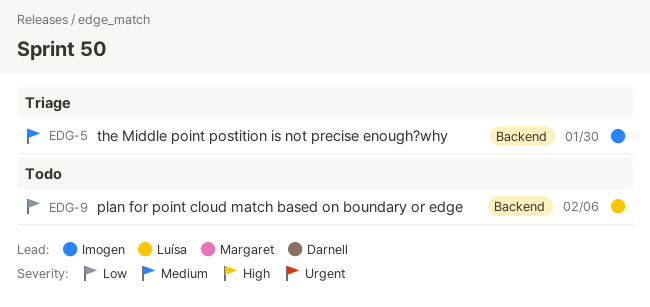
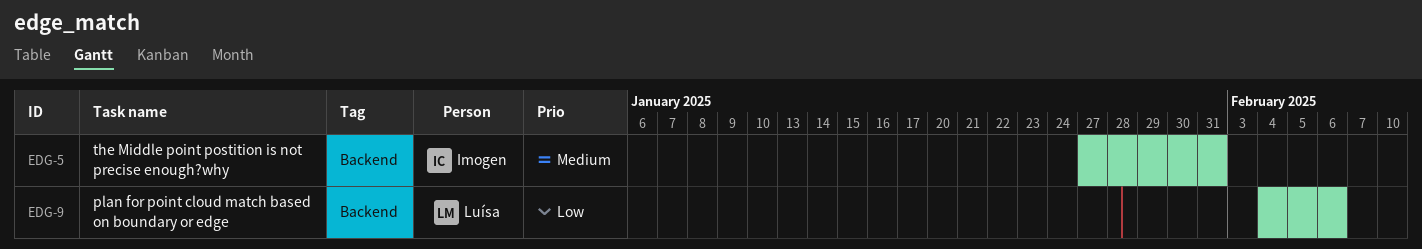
EDG-5, due: Jan 30 -> Jan 31

